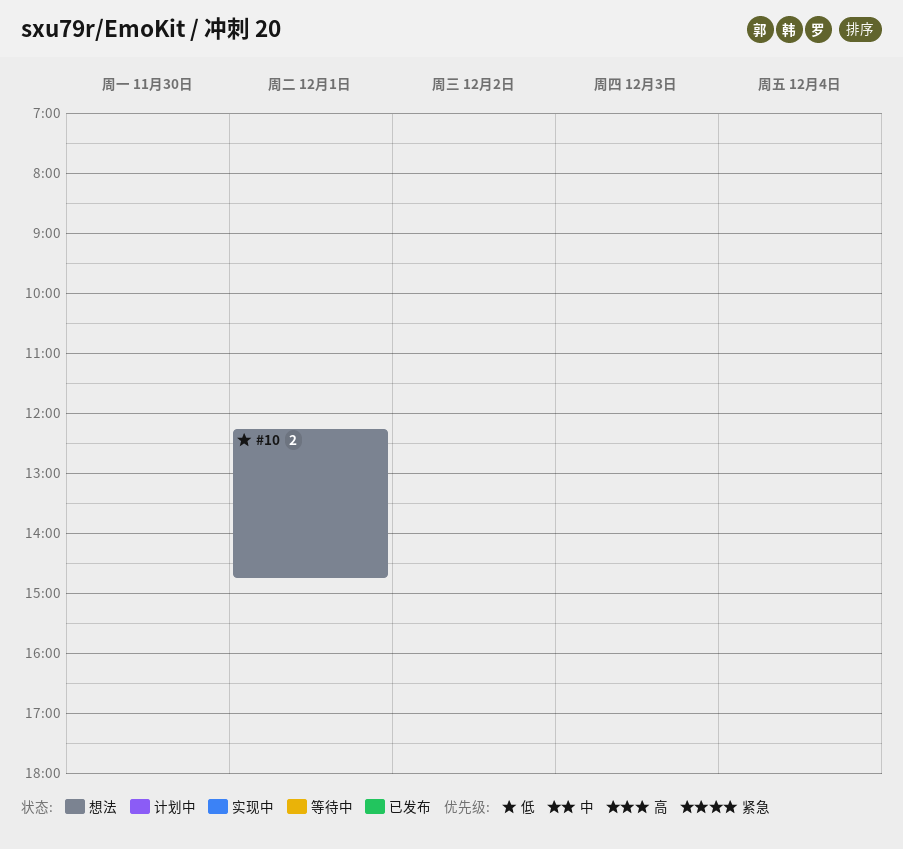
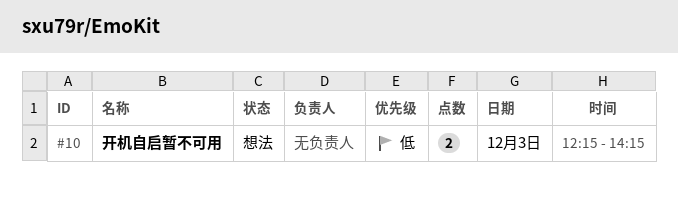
#10, day: Dec 1 -> Dec 3
#10, ends: 14:45 -> 14:15

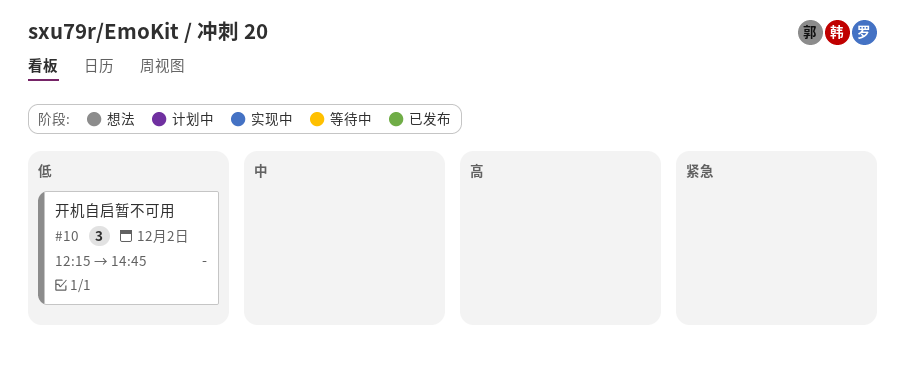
#10, estimate: 2 -> 3
#10, day: Dec 3 -> Dec 2
#10, ends: 14:15 -> 14:45

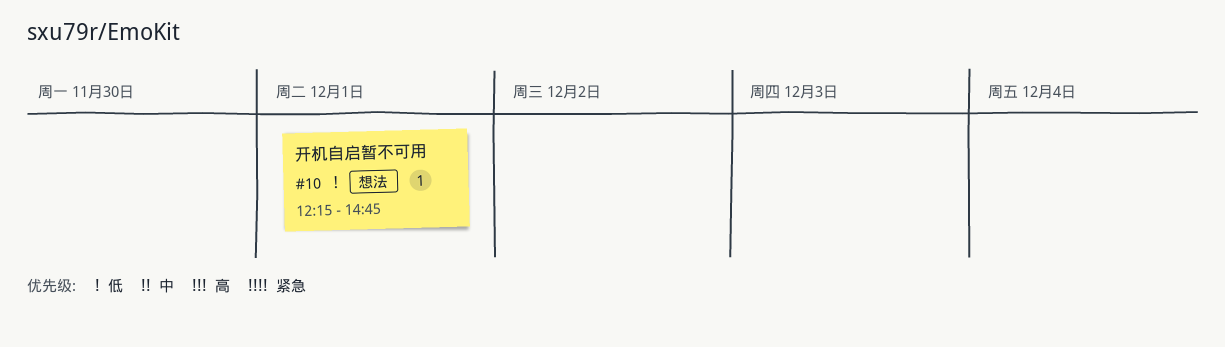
#10, estimate: 3 -> 1
#10, day: Dec 2 -> Dec 1

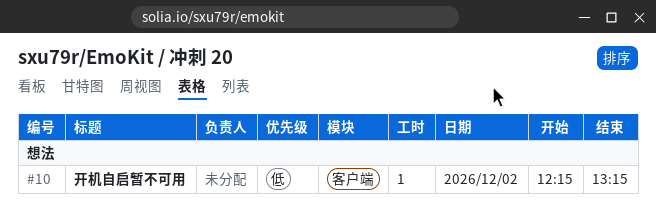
#10, day: Dec 1 -> Dec 2
#10, ends: 14:45 -> 13:15

